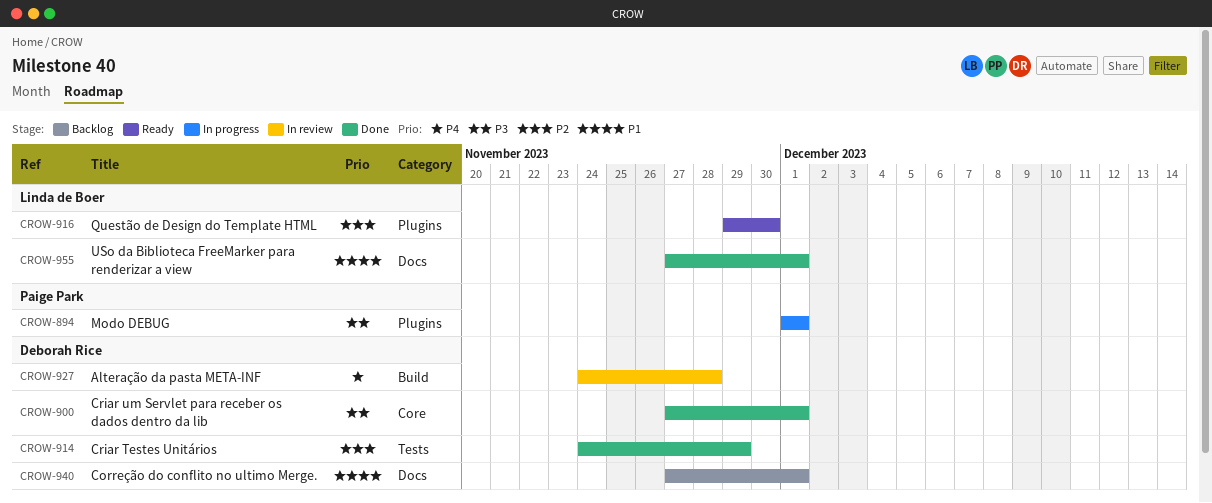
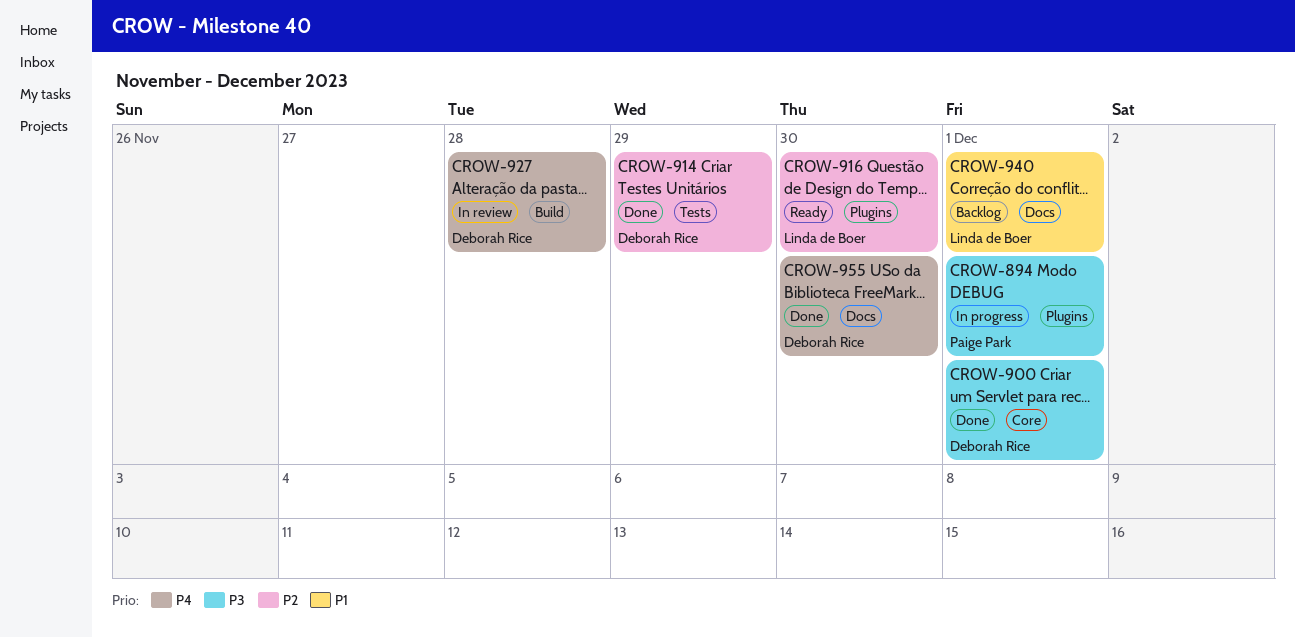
CROW-940, owner: Deborah Rice -> Linda de Boer
CROW-955, owner: Linda de Boer -> Deborah Rice
CROW-955, priority: P1 -> P4
CROW-955, due: Dec 1 -> Nov 30

